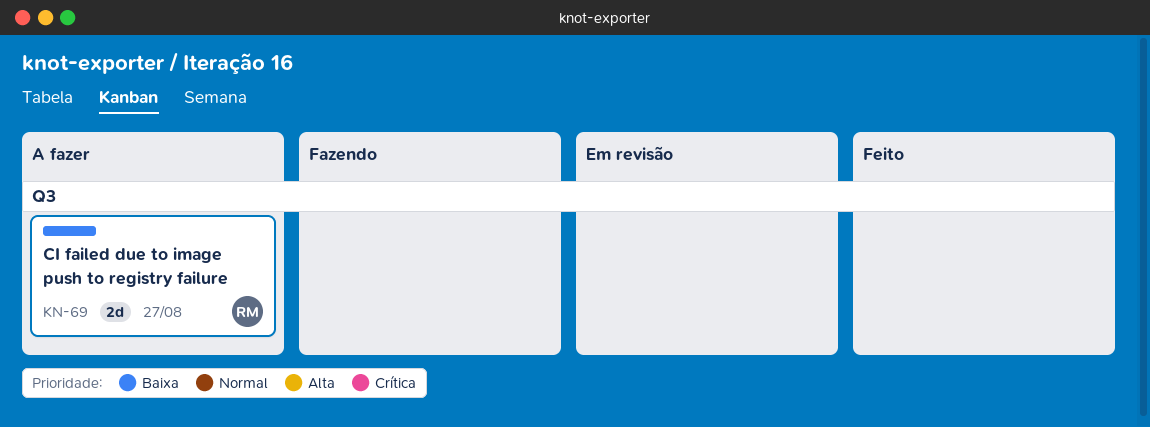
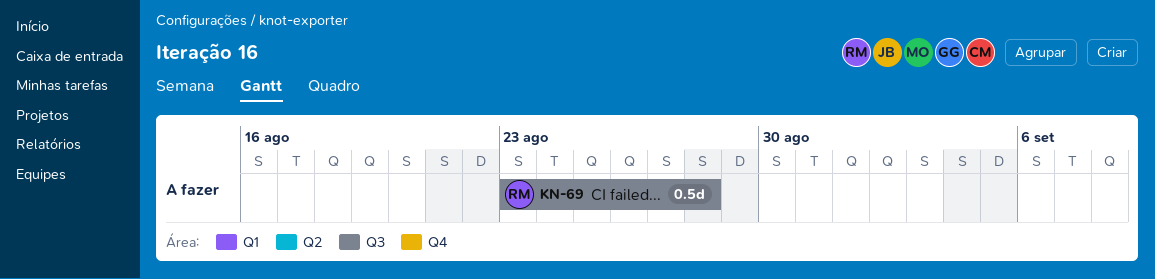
KN-69, estimate: 2d -> 0.5d
KN-69, due: Aug 27 -> Aug 28

